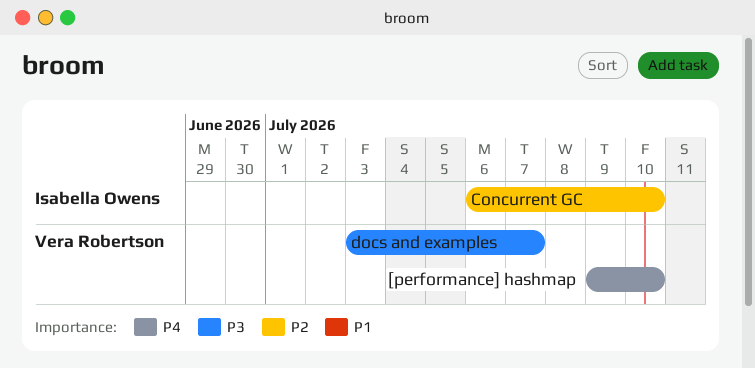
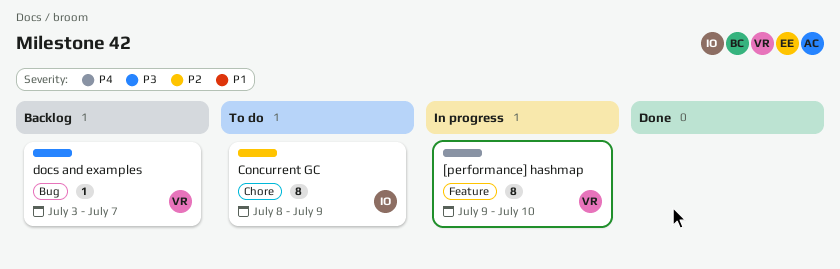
Concurrent GC, start: Jul 6 -> Jul 8
Concurrent GC, due: Jul 10 -> Jul 9

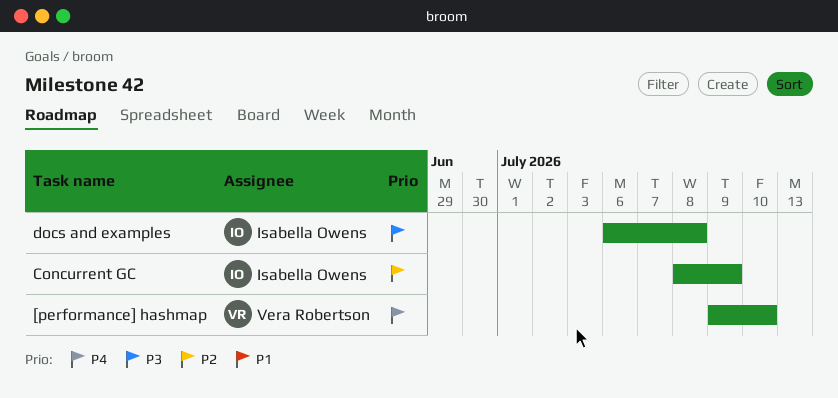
docs and examples, owner: Vera Robertson -> Isabella Owens
docs and examples, start: Jul 3 -> Jul 6
docs and examples, due: Jul 7 -> Jul 8

